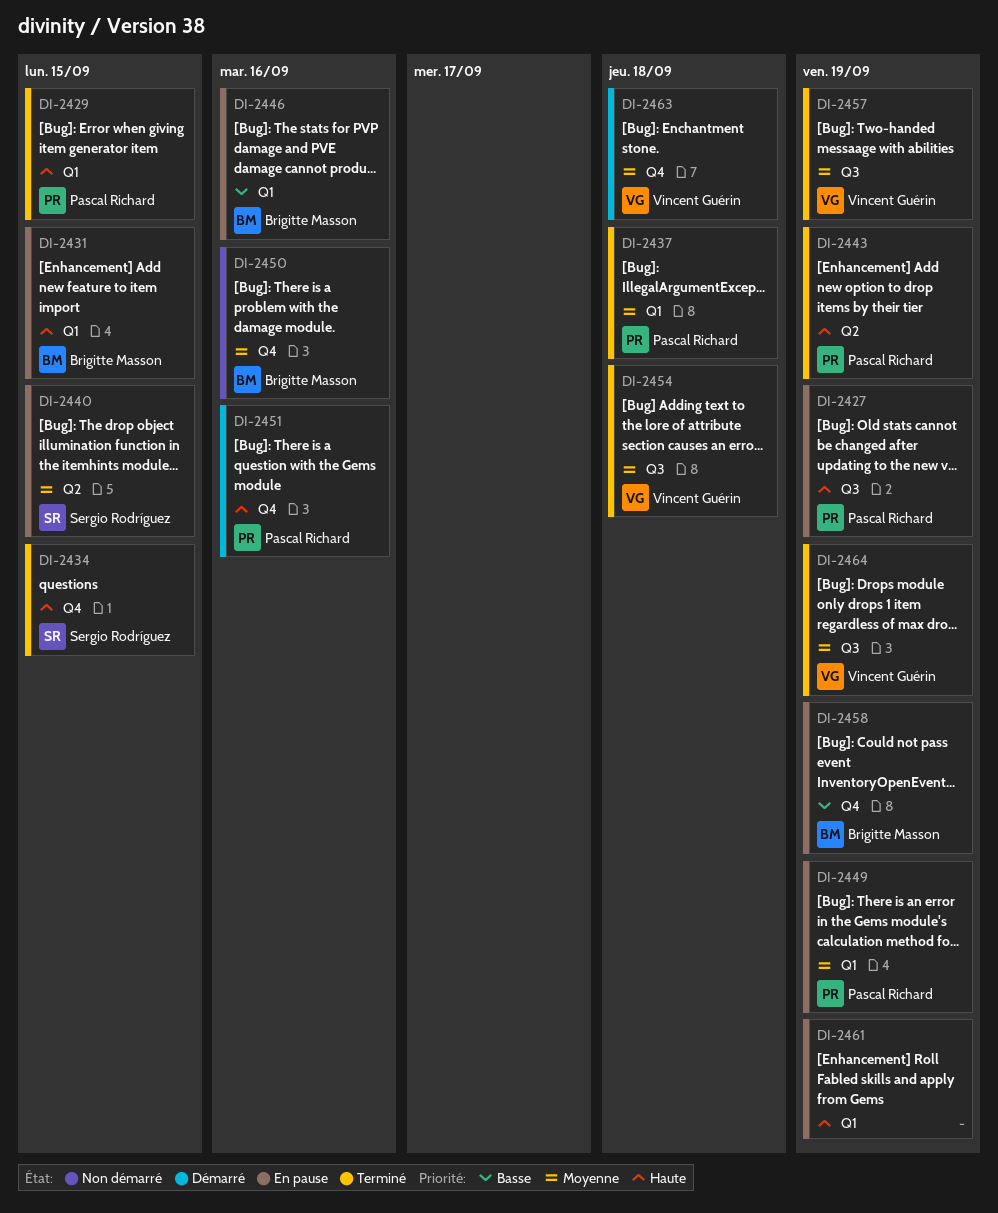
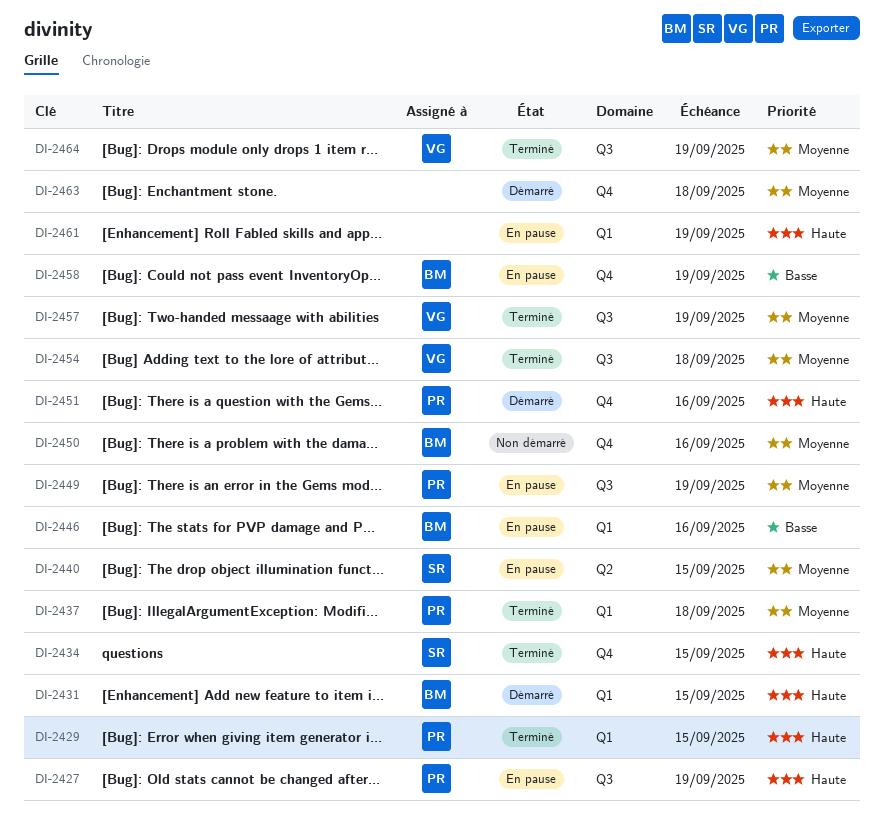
DI-2431, status: En pause -> Démarré
DI-2443: present -> none
DI-2449, label: Q1 -> Q3
DI-2463, owner: Vincent Guérin -> none

